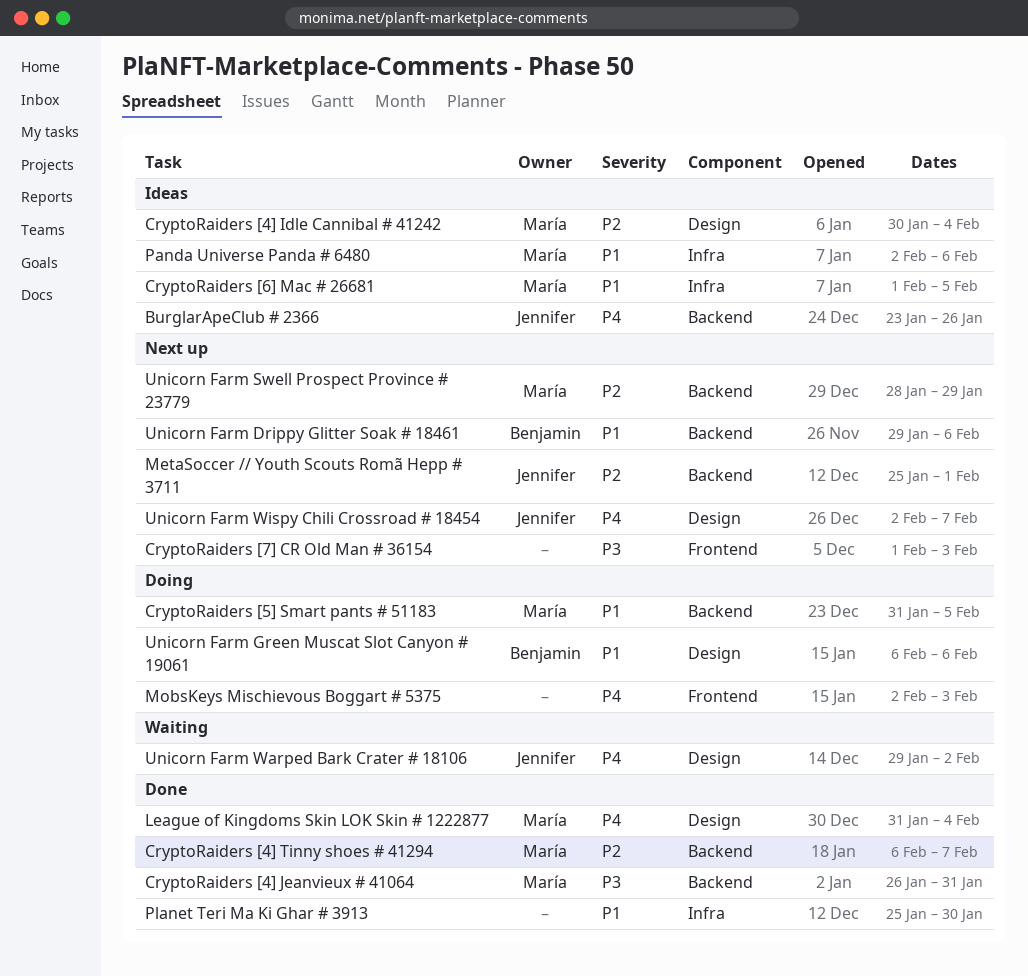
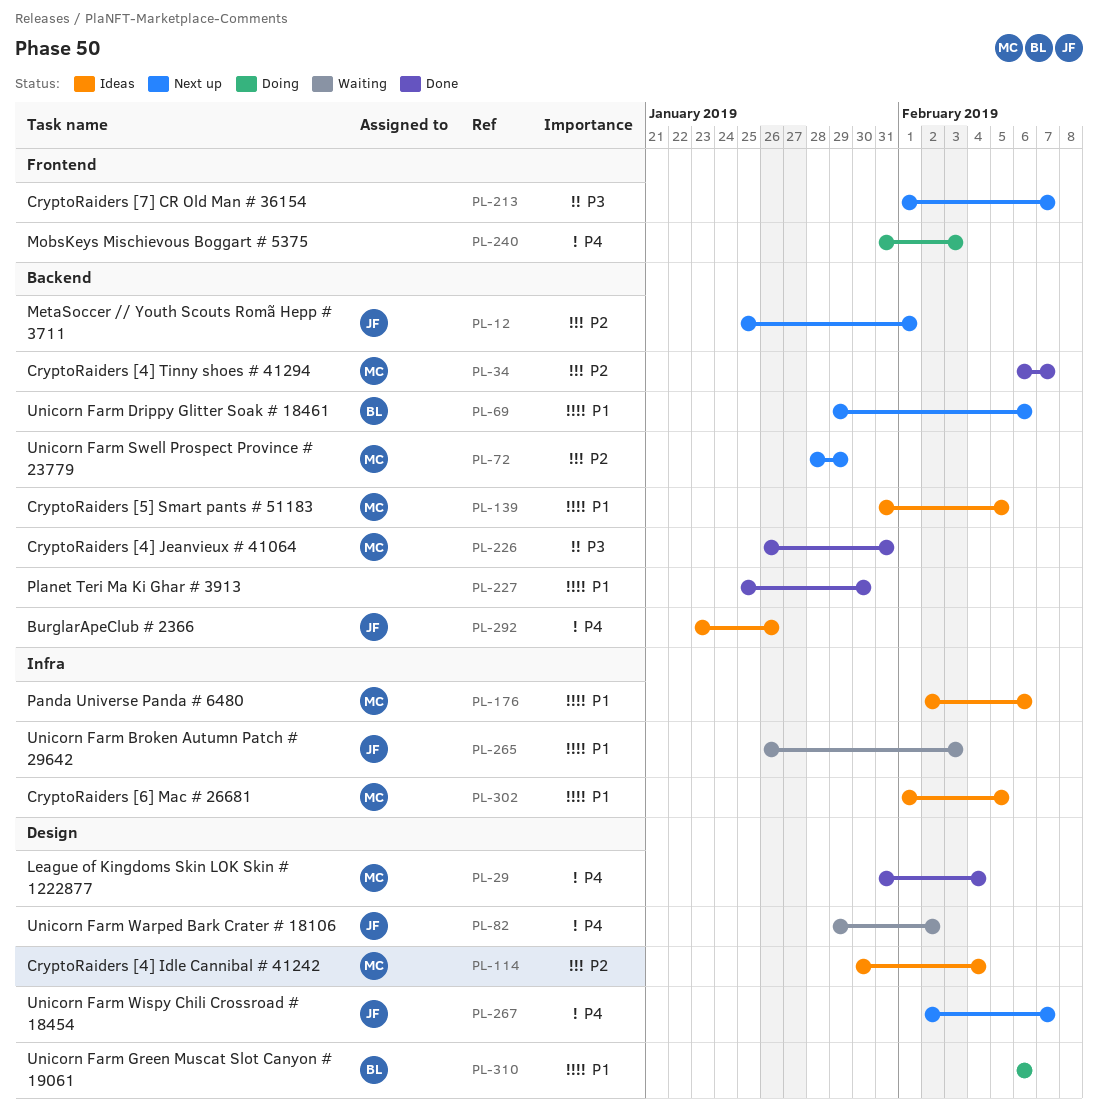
CryptoRaiders [5] Smart pants # 51183, status: Doing -> Ideas
CryptoRaiders [7] CR Old Man # 36154, due: Feb 3 -> Feb 7
MobsKeys Mischievous Boggart # 5375, start: Feb 2 -> Jan 31
Planet Teri Ma Ki Ghar # 3913, label: Infra -> Backend
Unicorn Farm Broken Autumn Patch # 29642: none -> present

